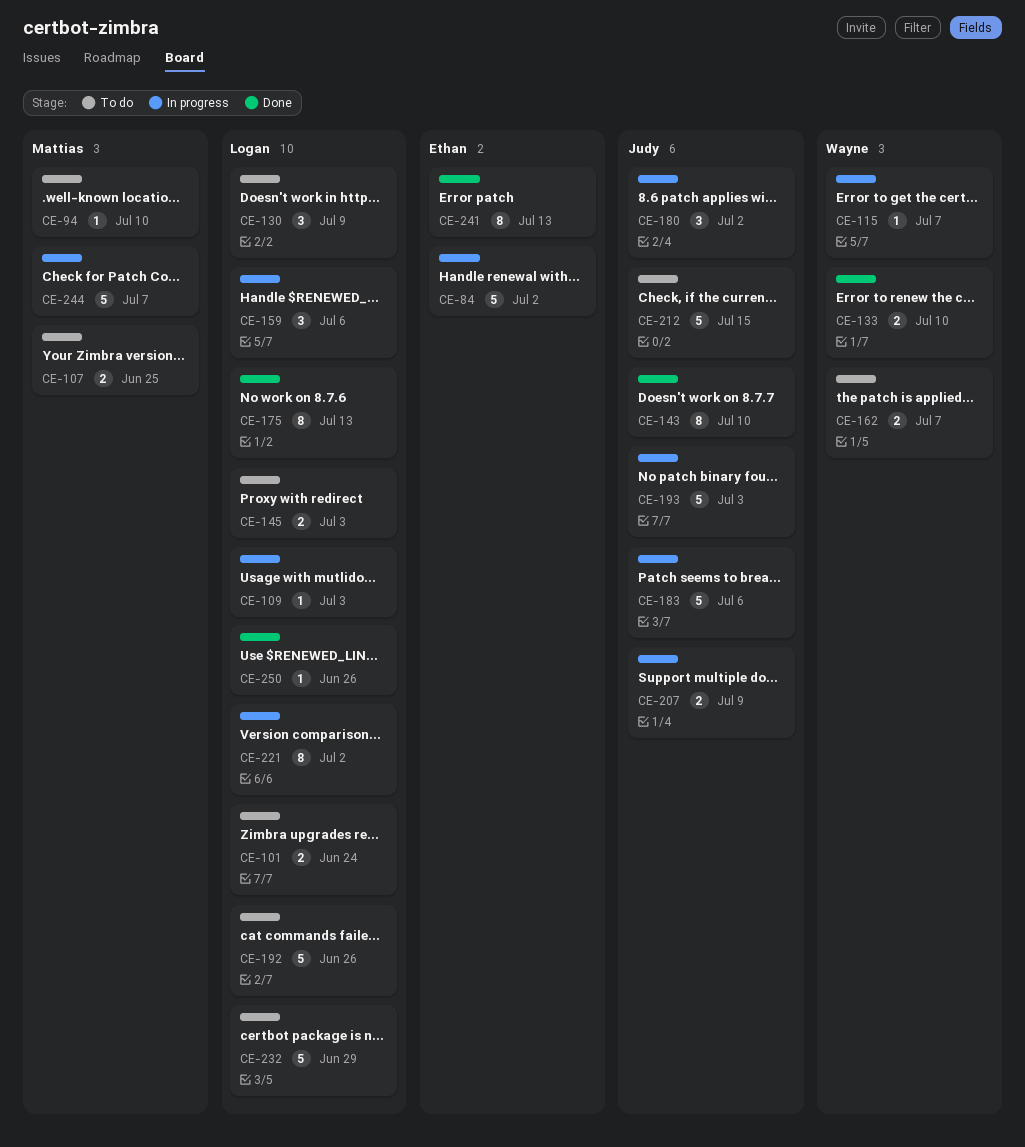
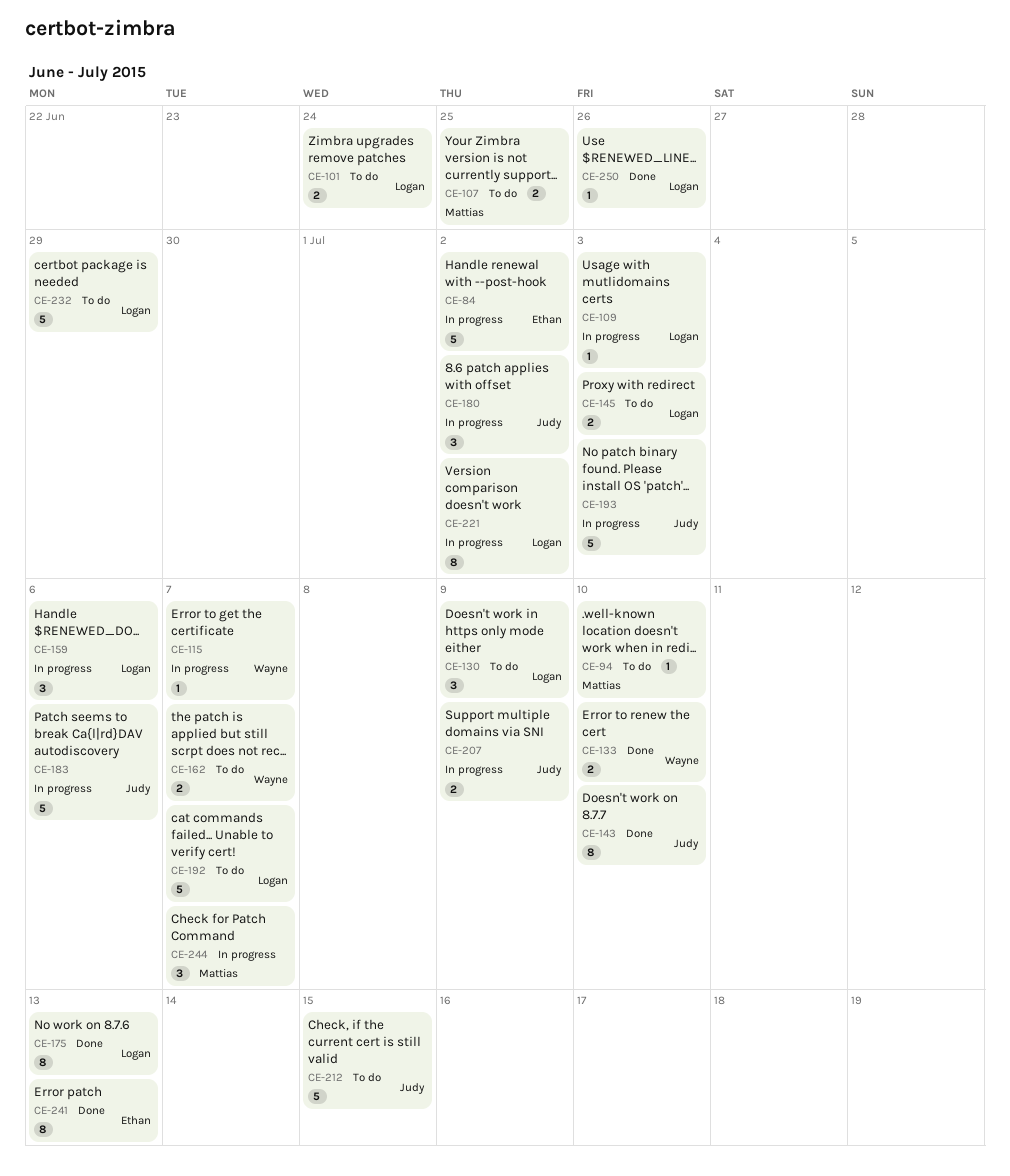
CE-192, due: Jun 26 -> Jul 7
CE-244, estimate: 5 -> 3

